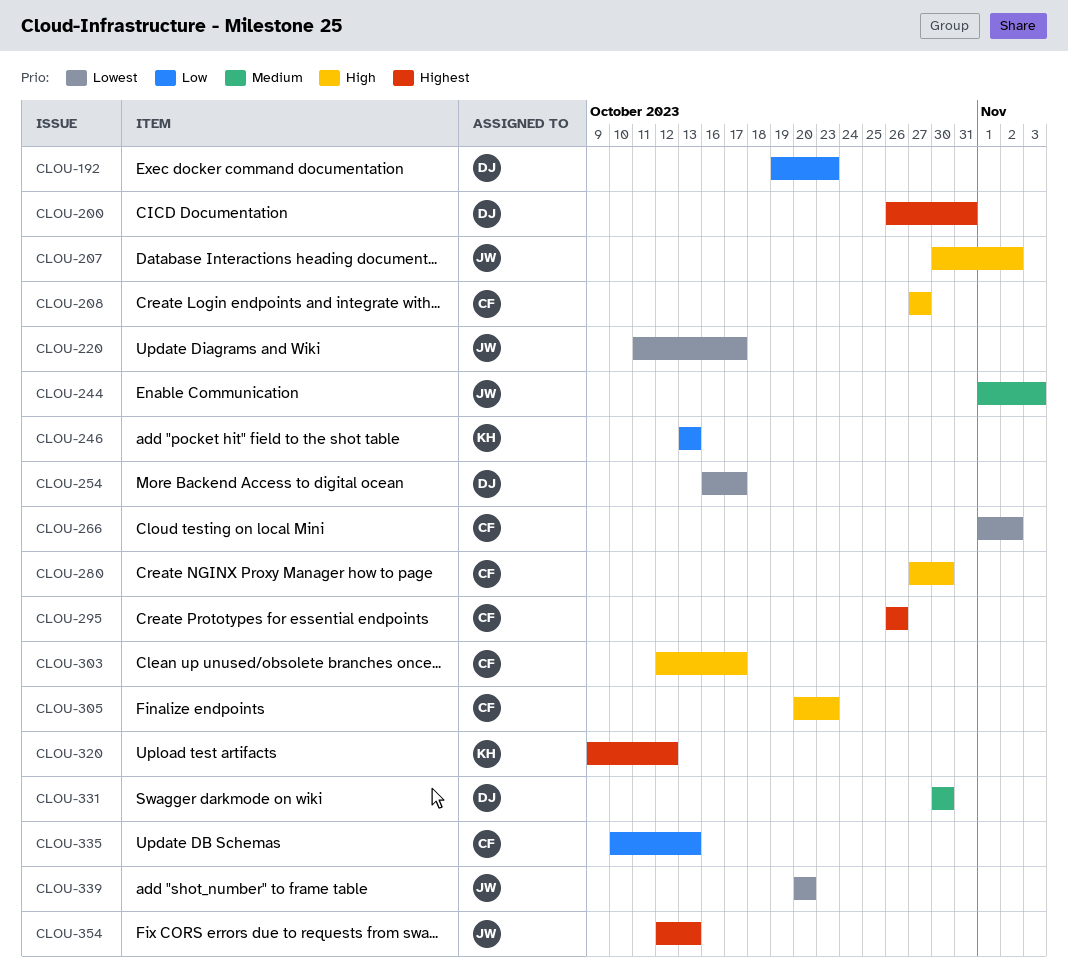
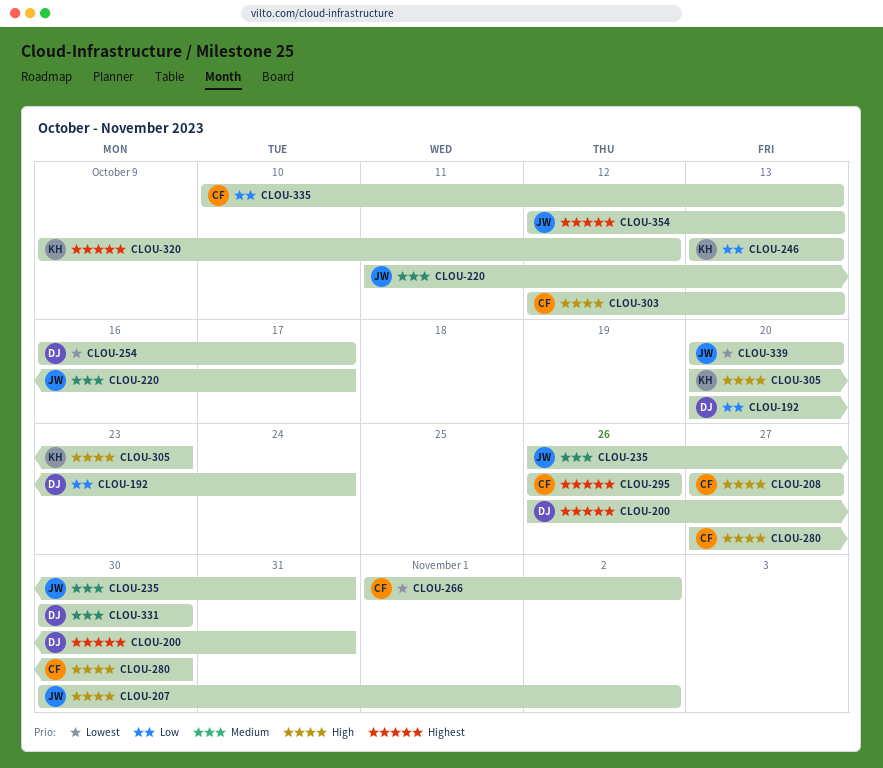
CLOU-192, start: Oct 19 -> Oct 20
CLOU-192, due: Oct 23 -> Oct 24
CLOU-220, priority: Lowest -> Medium
CLOU-235: none -> present
CLOU-244: present -> none
CLOU-303, due: Oct 17 -> Oct 13
CLOU-305, owner: CF -> KH

